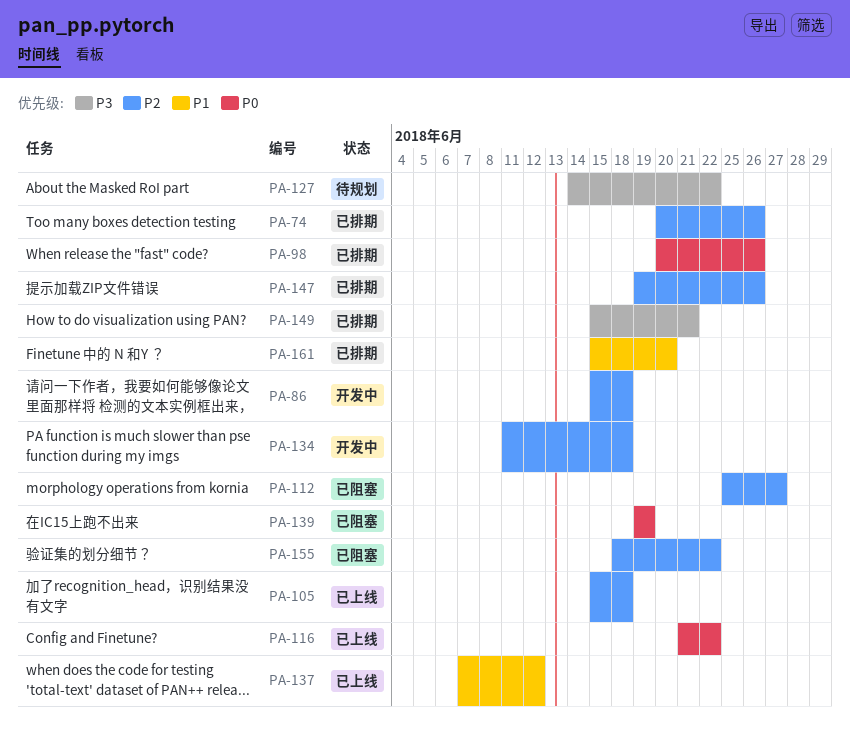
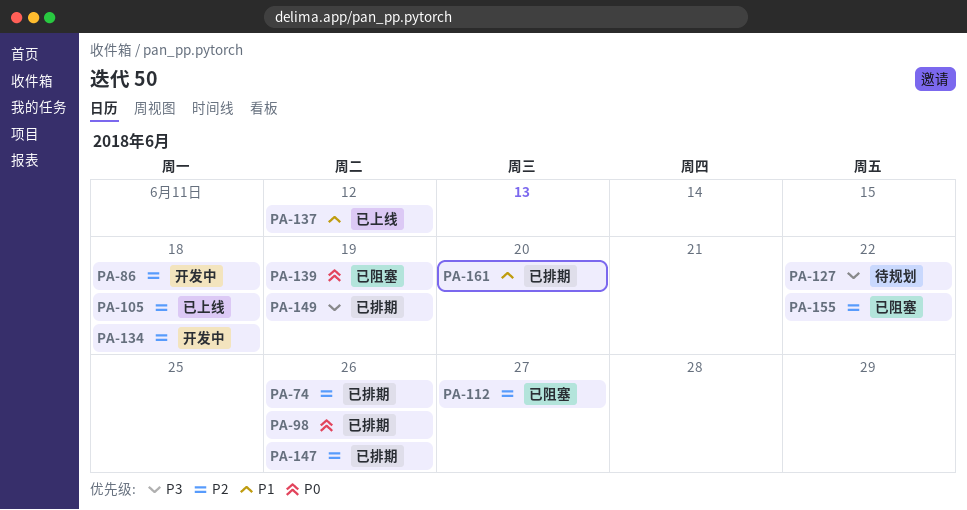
PA-116: present -> none
PA-149, due: Jun 21 -> Jun 19

